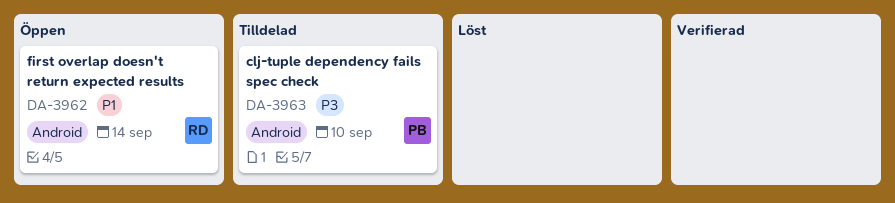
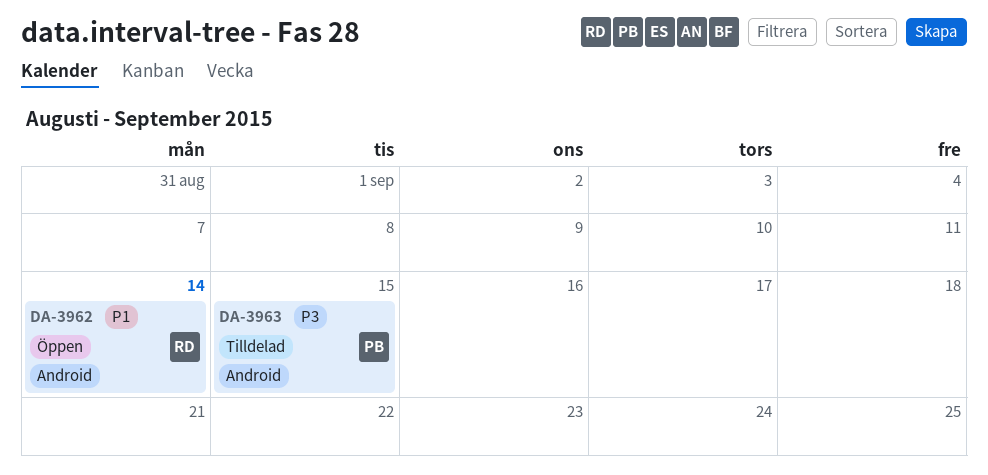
DA-3963, due: Sep 10 -> Sep 15

